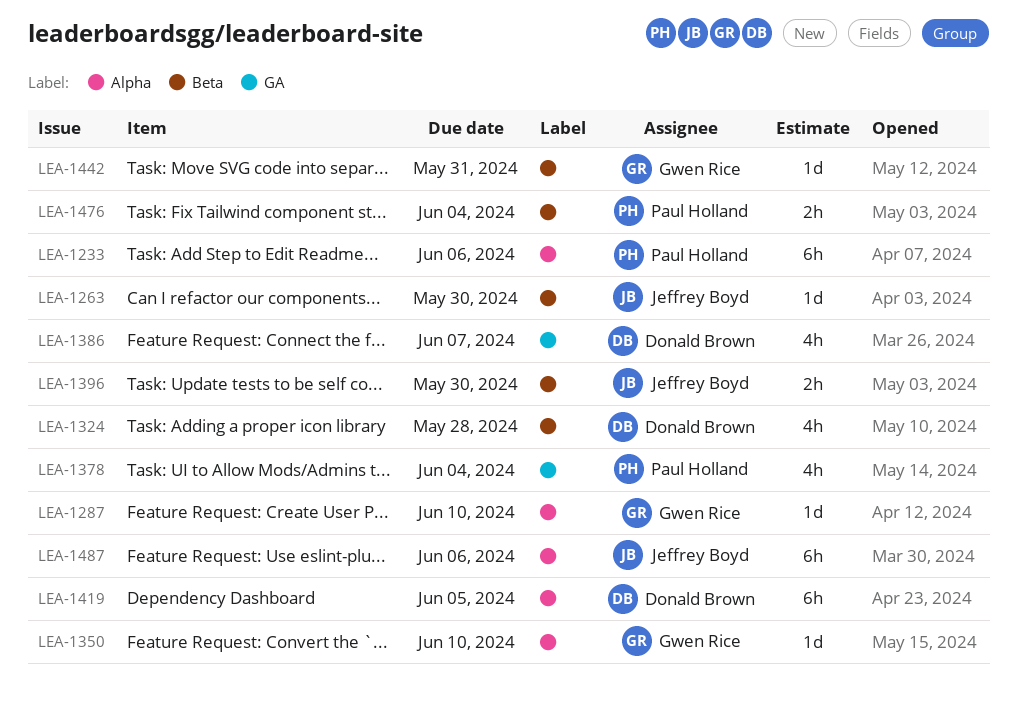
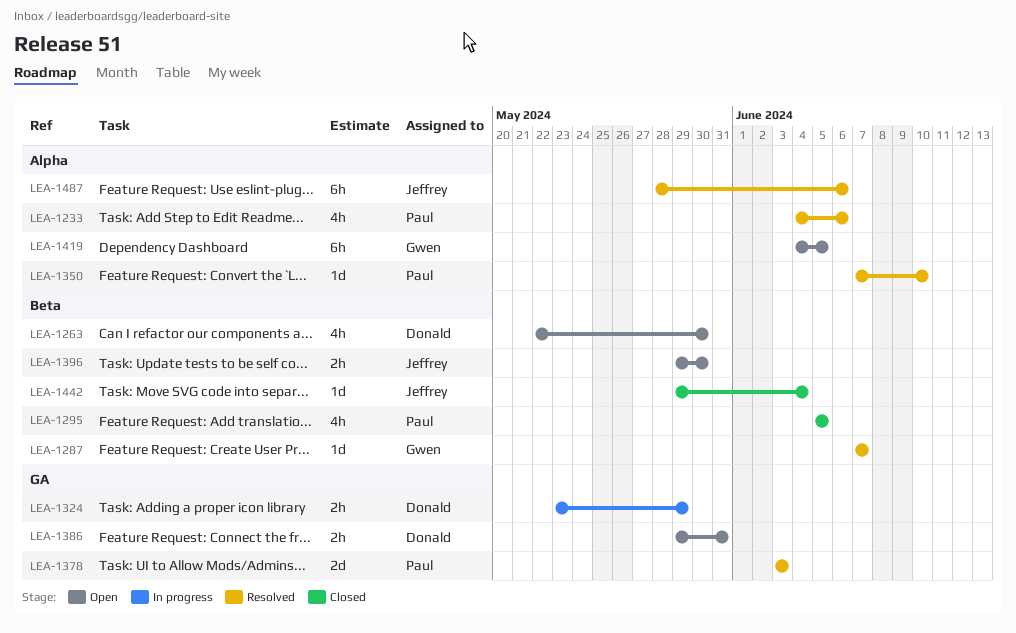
LEA-1233, estimate: 6h -> 4h
LEA-1263, owner: Jeffrey Boyd -> Donald Brown
LEA-1263, estimate: 1d -> 4h
LEA-1287, label: Alpha -> Beta
LEA-1287, due: Jun 10 -> Jun 7
LEA-1295: none -> present
LEA-1324, label: Beta -> GA
LEA-1324, estimate: 4h -> 2h
LEA-1324, due: May 28 -> May 29
LEA-1350, owner: Gwen Rice -> Paul Holland
LEA-1378, estimate: 4h -> 2d
LEA-1378, due: Jun 4 -> Jun 3
LEA-1386, estimate: 4h -> 2h
LEA-1386, due: Jun 7 -> May 31
LEA-1419, owner: Donald Brown -> Gwen Rice
LEA-1442, owner: Gwen Rice -> Jeffrey Boyd
LEA-1442, due: May 31 -> Jun 4
LEA-1476: present -> none

